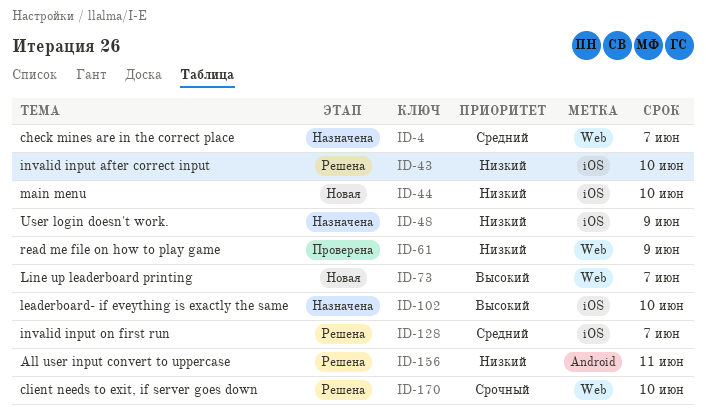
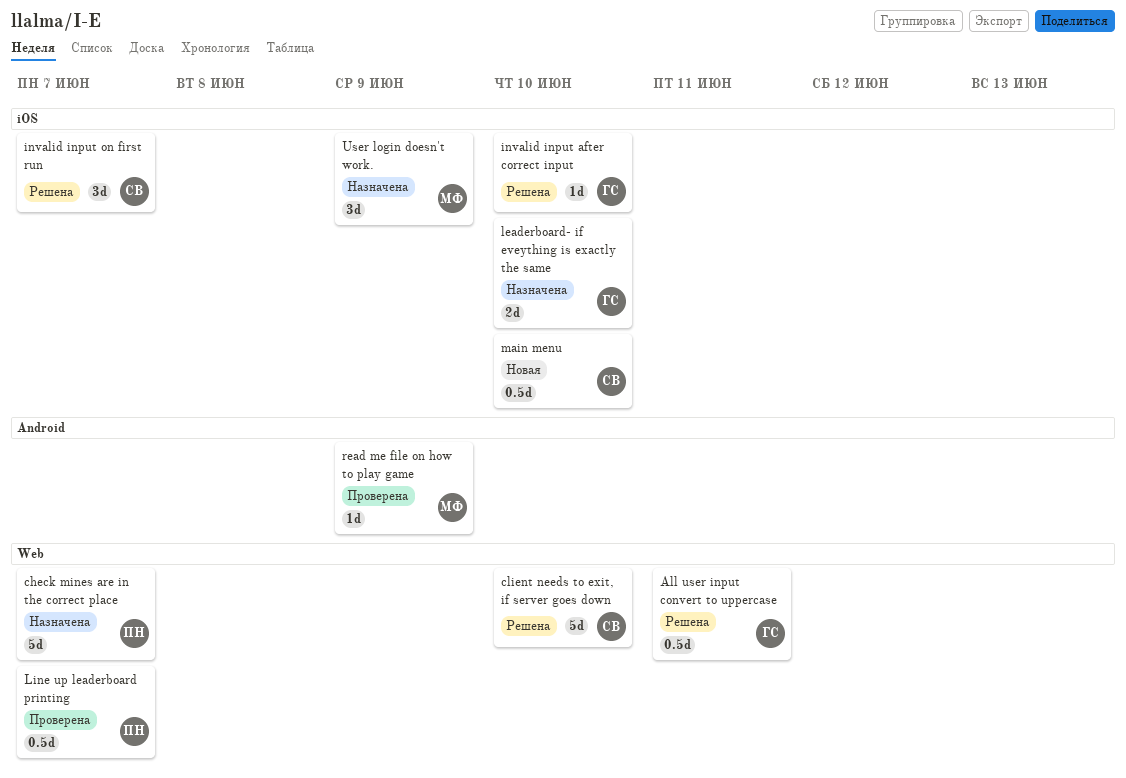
All user input convert to uppercase, label: Android -> Web
Line up leaderboard printing, status: Новая -> Проверена
read me file on how to play game, label: Web -> Android

